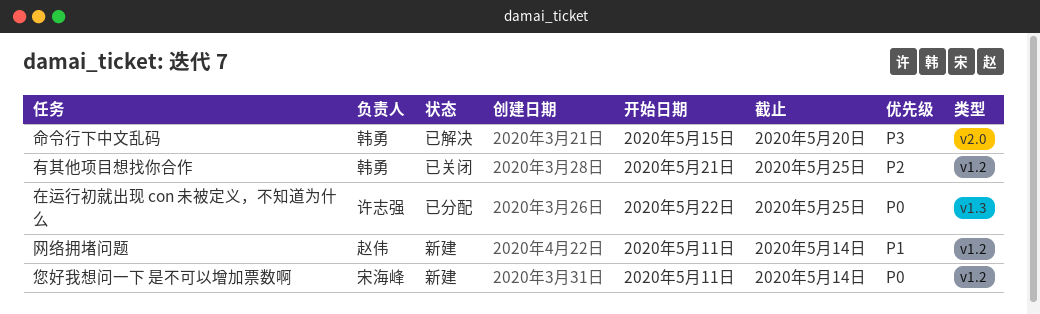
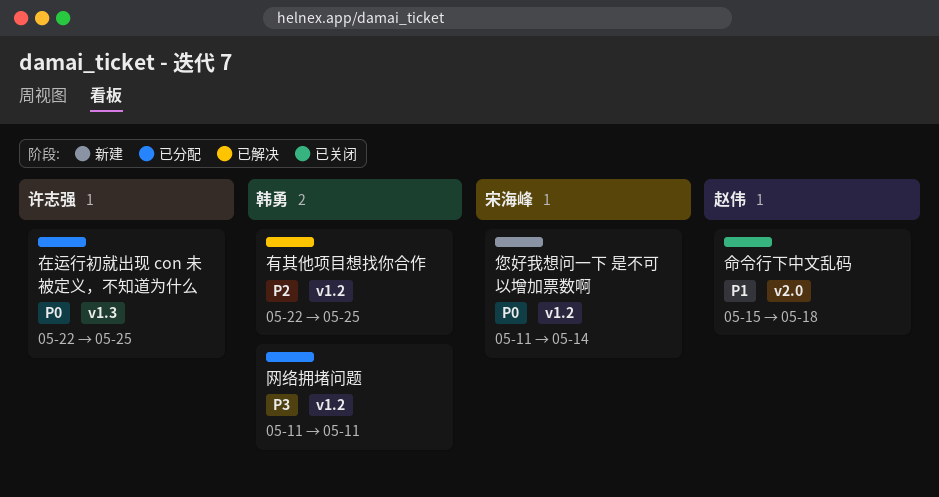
命令行下中文乱码, status: 已解决 -> 已关闭
命令行下中文乱码, owner: 韩勇 -> 赵伟
命令行下中文乱码, priority: P3 -> P1
命令行下中文乱码, due: May 20 -> May 18
有其他项目想找你合作, status: 已关闭 -> 已解决
有其他项目想找你合作, start: May 21 -> May 22
网络拥堵问题, status: 新建 -> 已分配
网络拥堵问题, owner: 赵伟 -> 韩勇
网络拥堵问题, priority: P1 -> P3
网络拥堵问题, due: May 14 -> May 11

